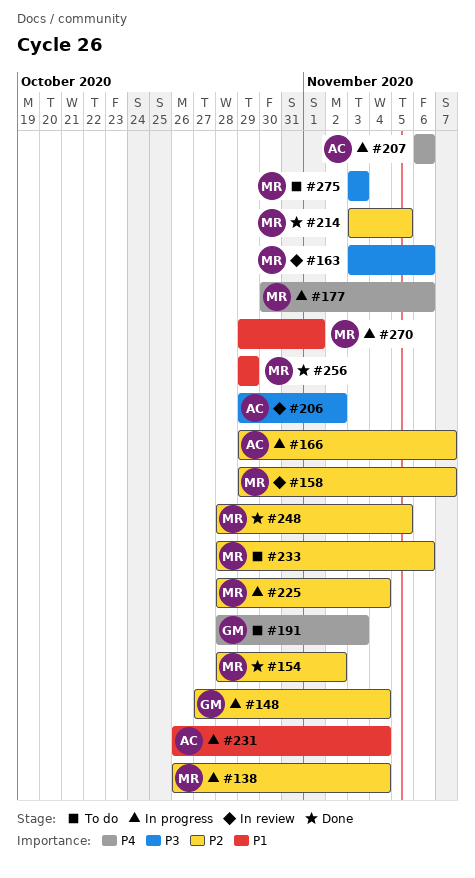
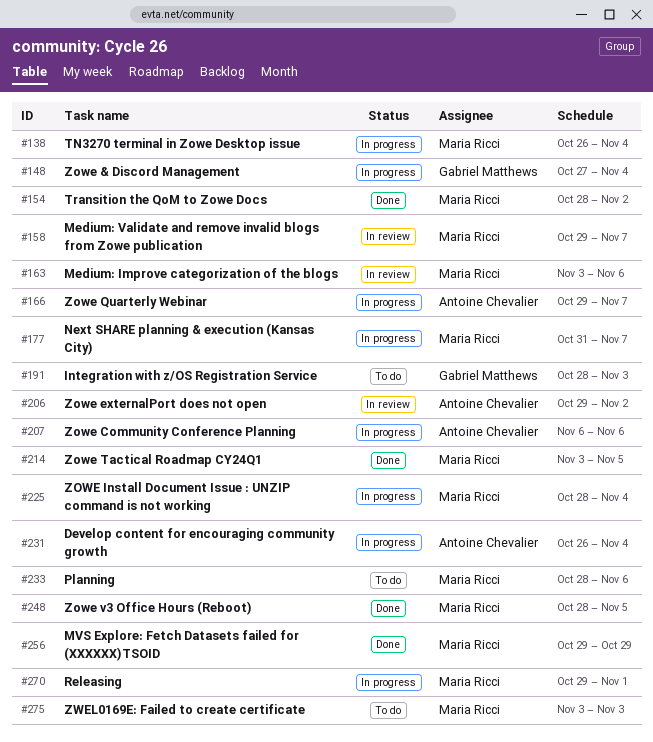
#177, start: Oct 30 -> Oct 31
#177, due: Nov 6 -> Nov 7

